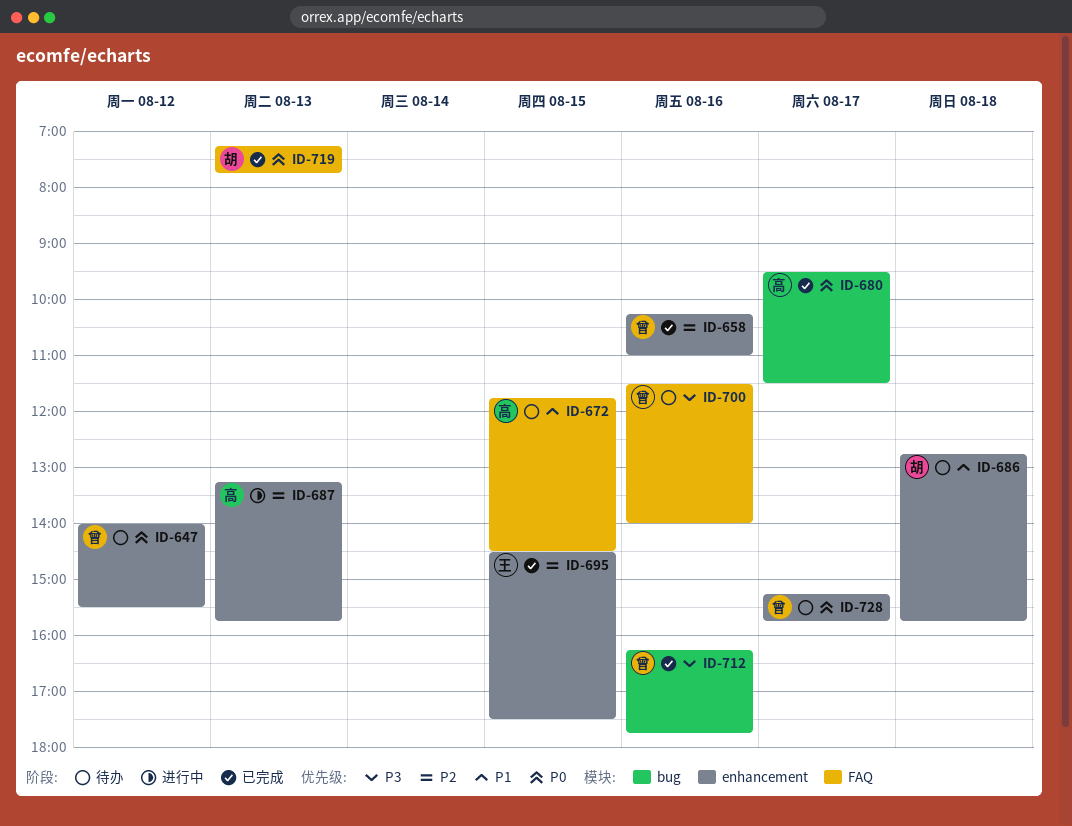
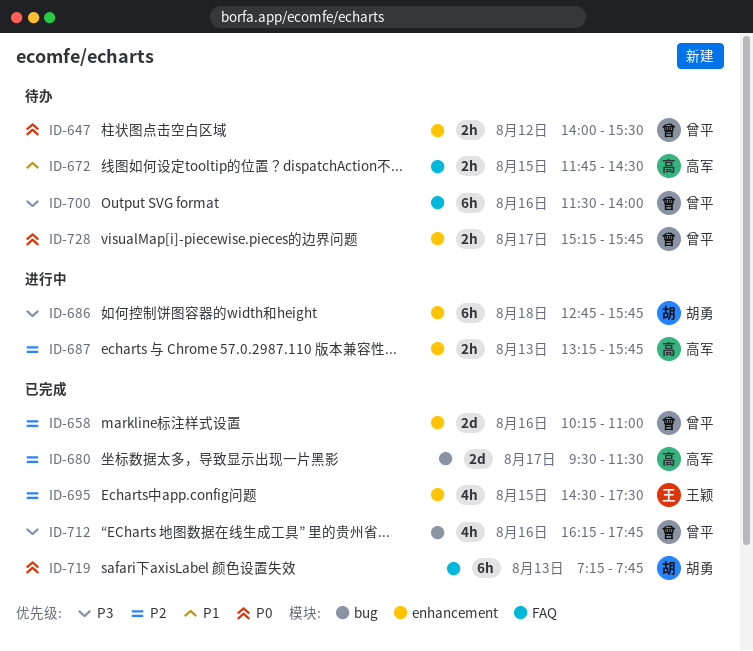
ID-680, priority: P0 -> P2
ID-686, status: 待办 -> 进行中
ID-686, priority: P1 -> P3

